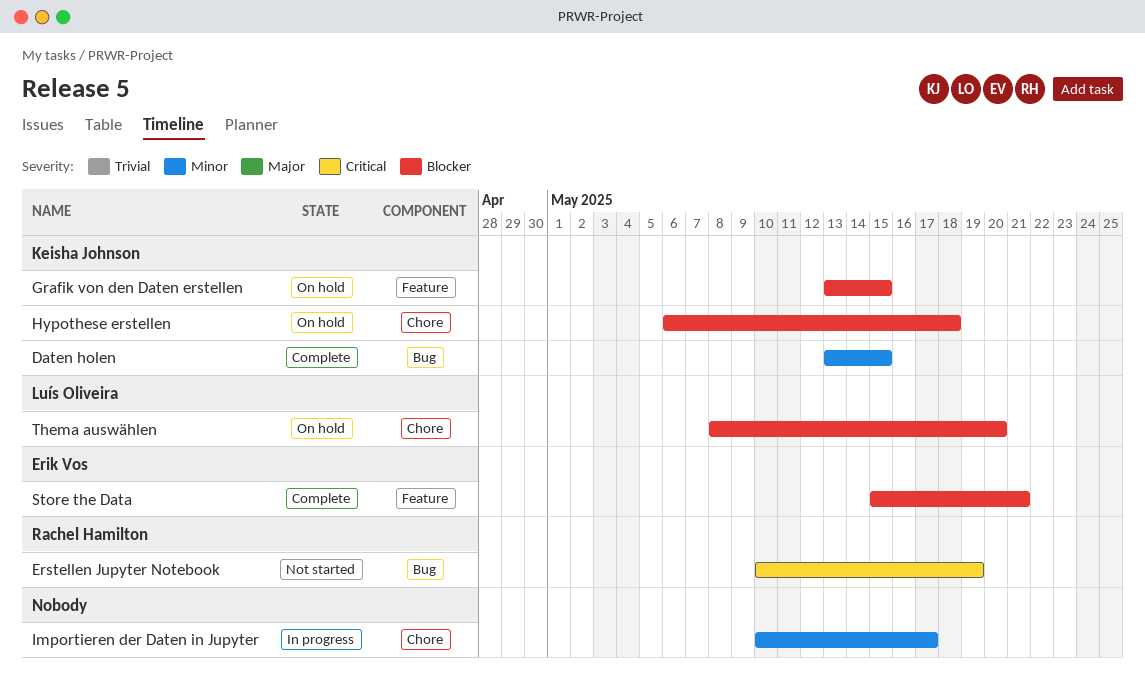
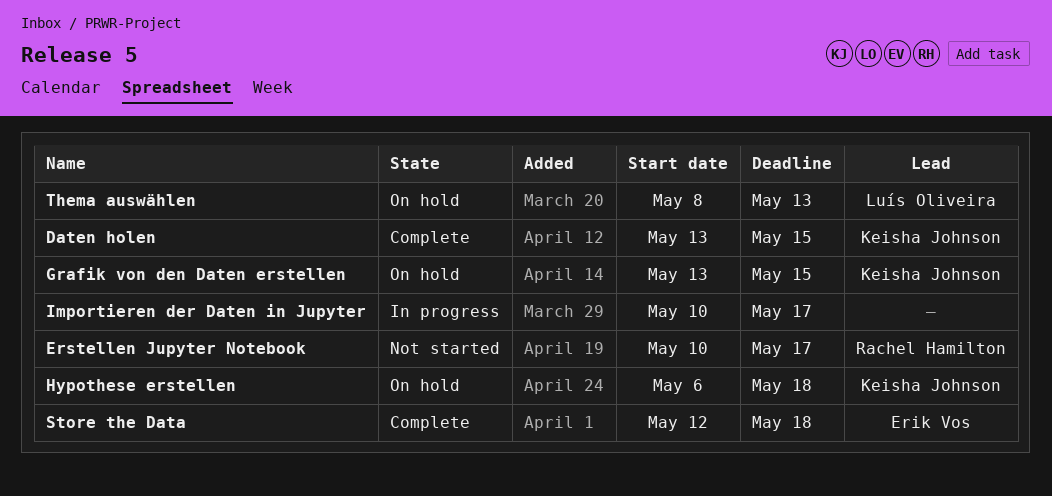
Erstellen Jupyter Notebook, due: May 19 -> May 17
Store the Data, start: May 15 -> May 12
Store the Data, due: May 21 -> May 18
Thema auswählen, due: May 20 -> May 13

